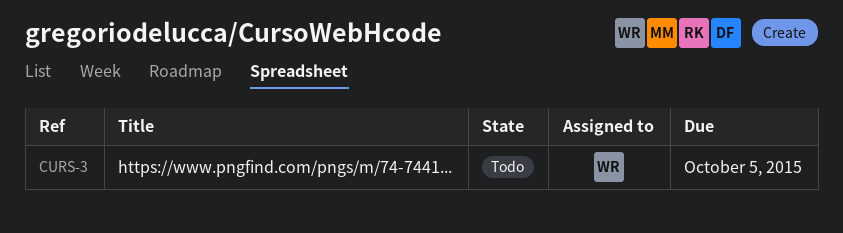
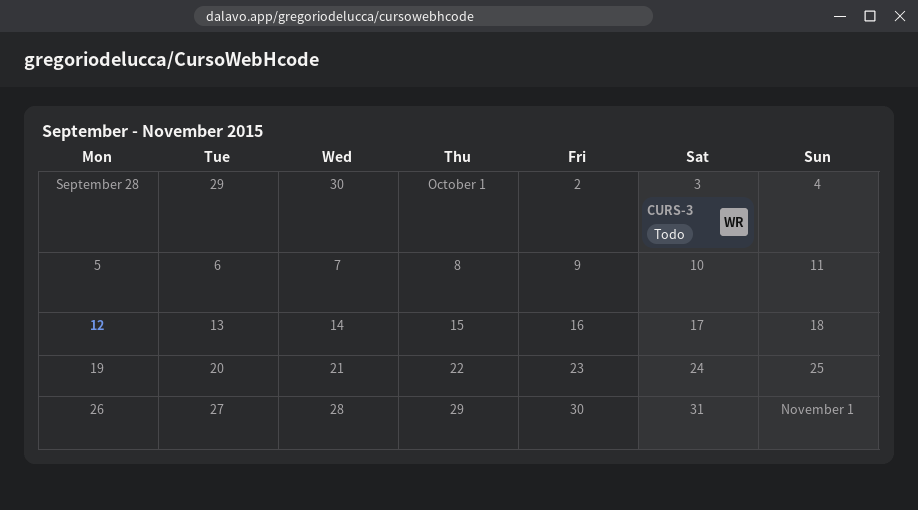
CURS-3, due: Oct 5 -> Oct 3

